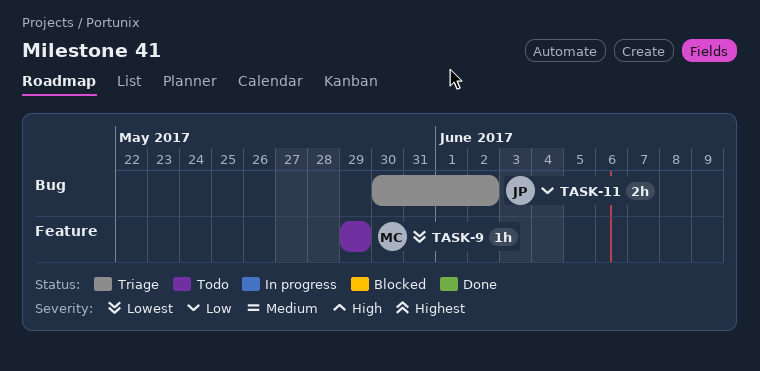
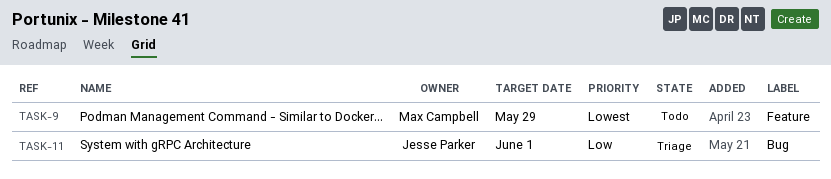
TASK-11, due: Jun 2 -> Jun 1

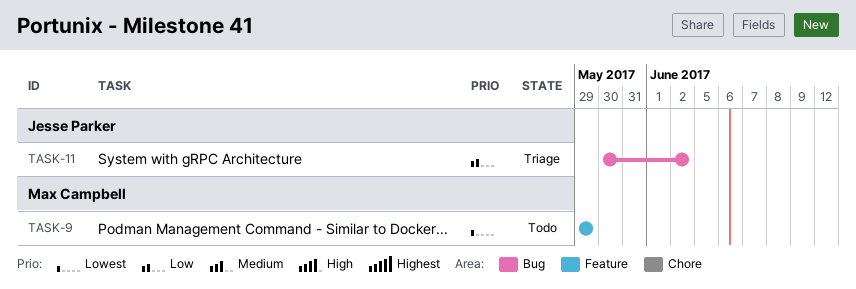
TASK-11, due: Jun 1 -> Jun 2

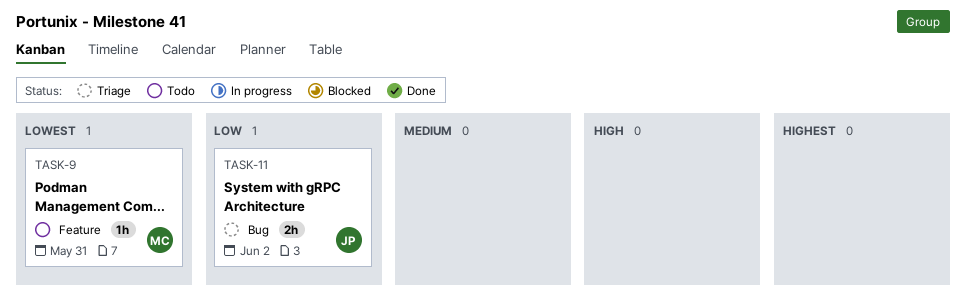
TASK-9, due: May 29 -> May 31

